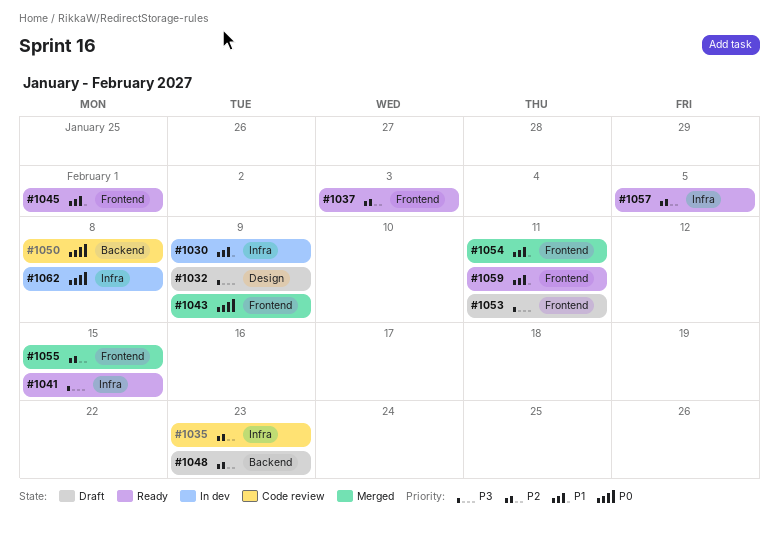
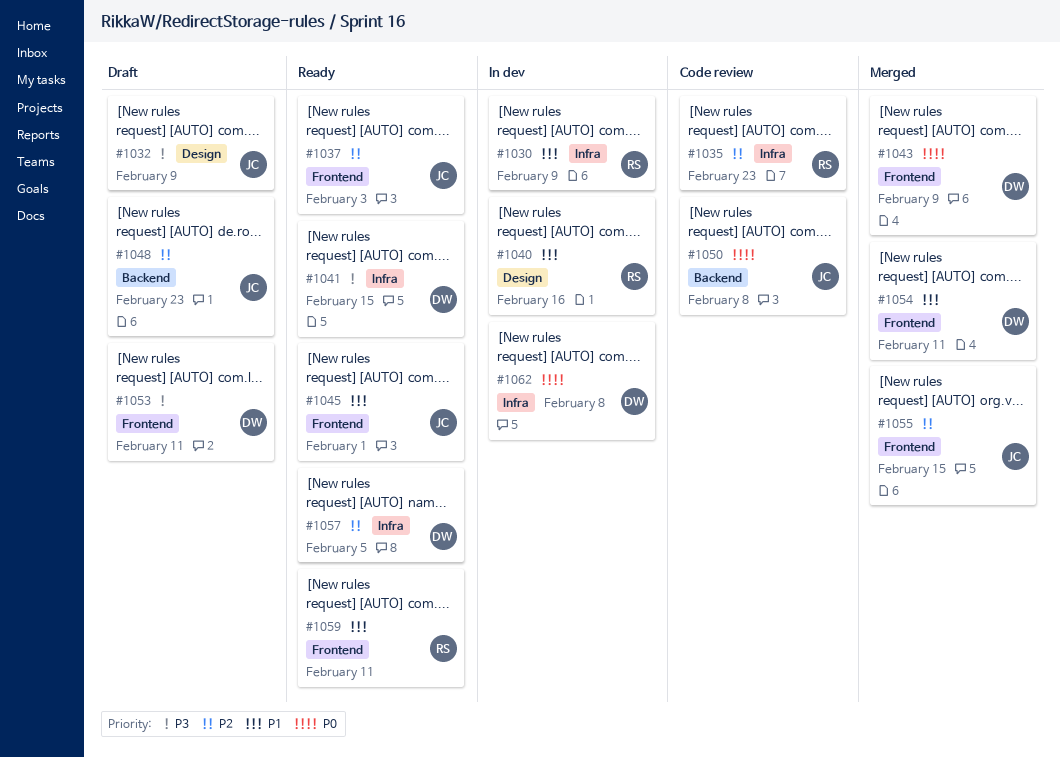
#1040: none -> present

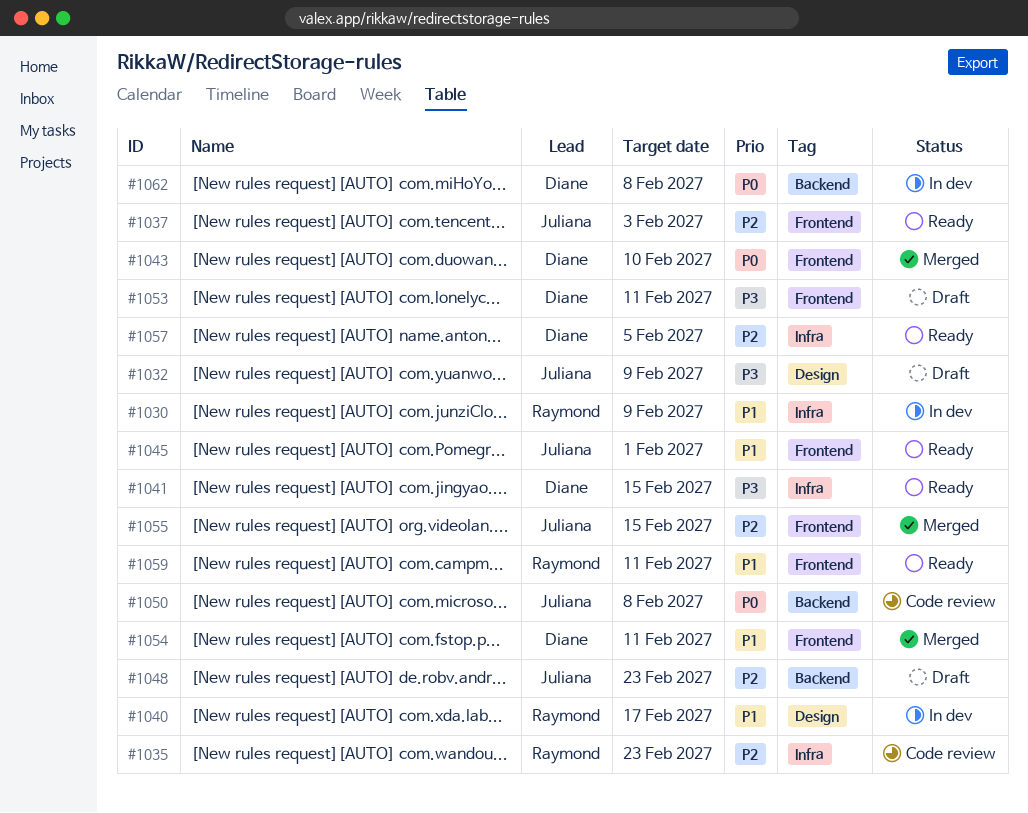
#1040, due: Feb 16 -> Feb 17
#1043, due: Feb 9 -> Feb 10
#1062, label: Infra -> Backend

